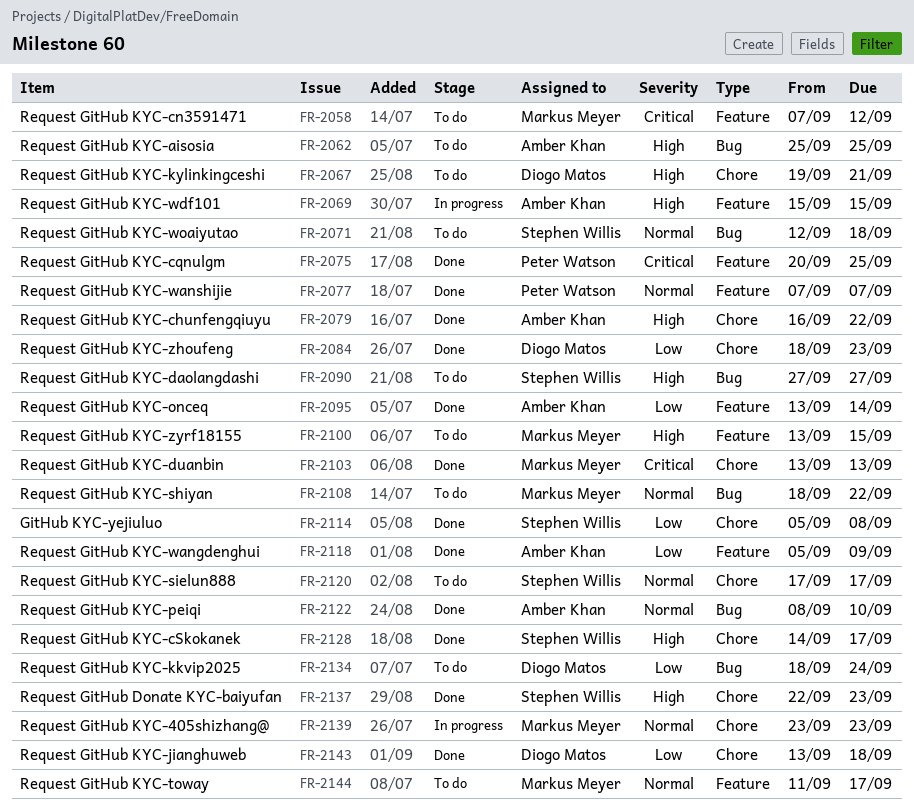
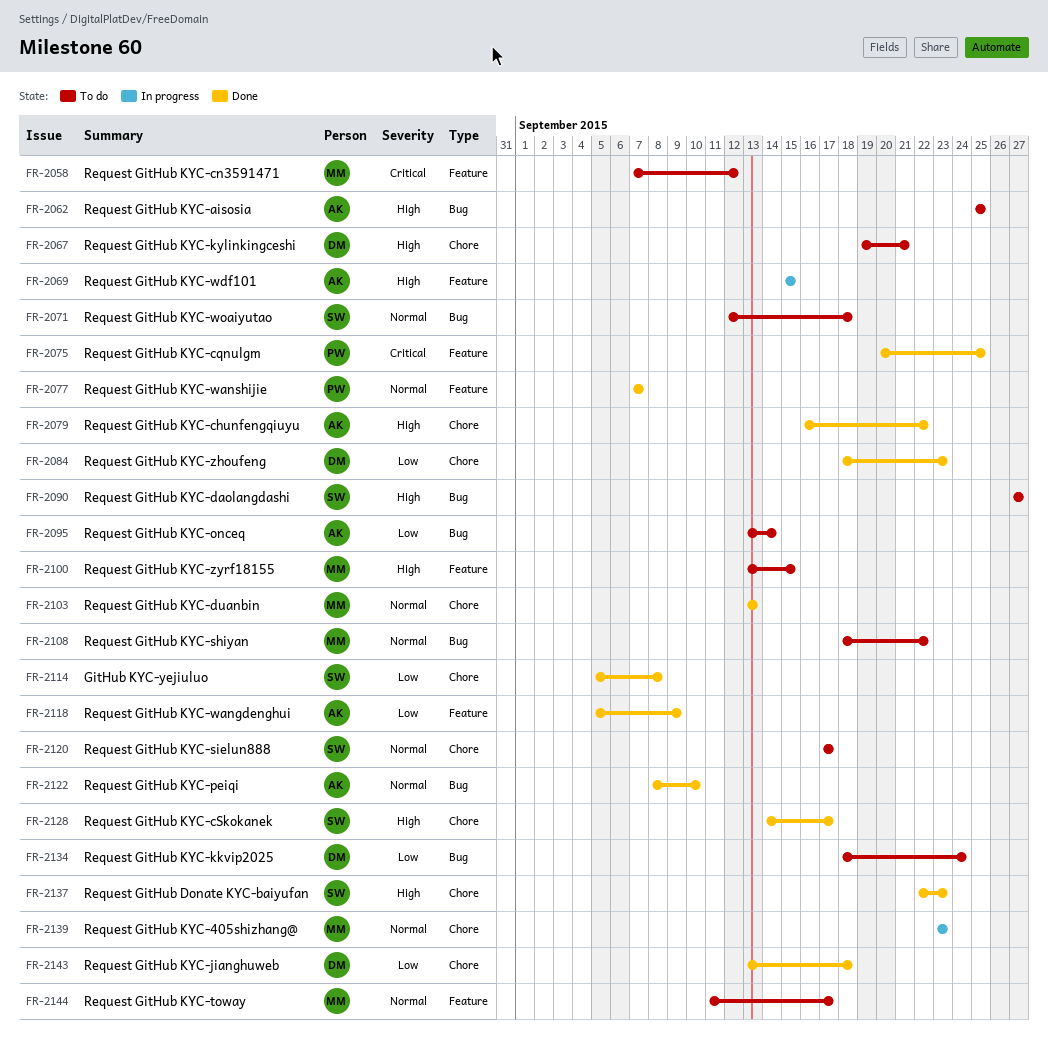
FR-2095, status: Done -> To do
FR-2095, label: Feature -> Bug
FR-2103, priority: Critical -> Normal

